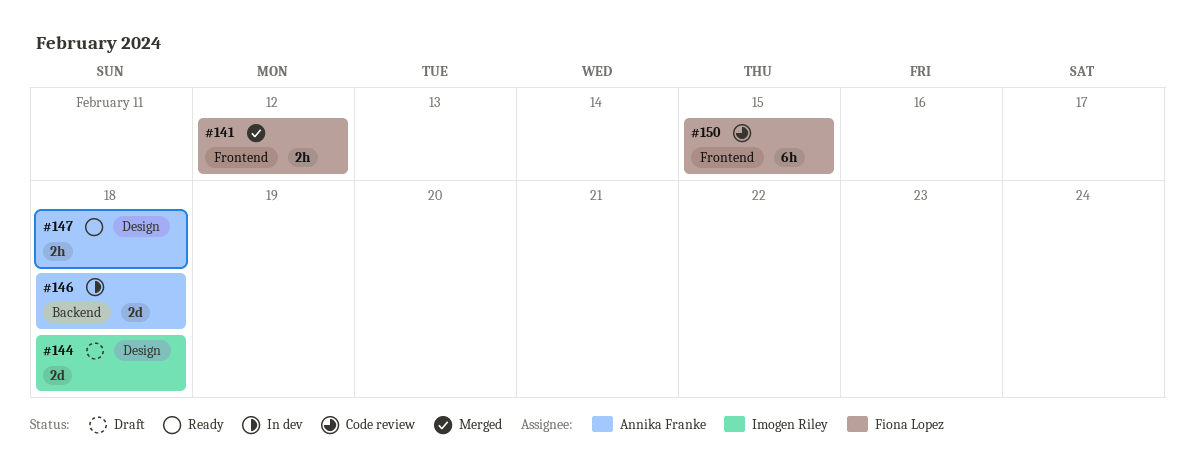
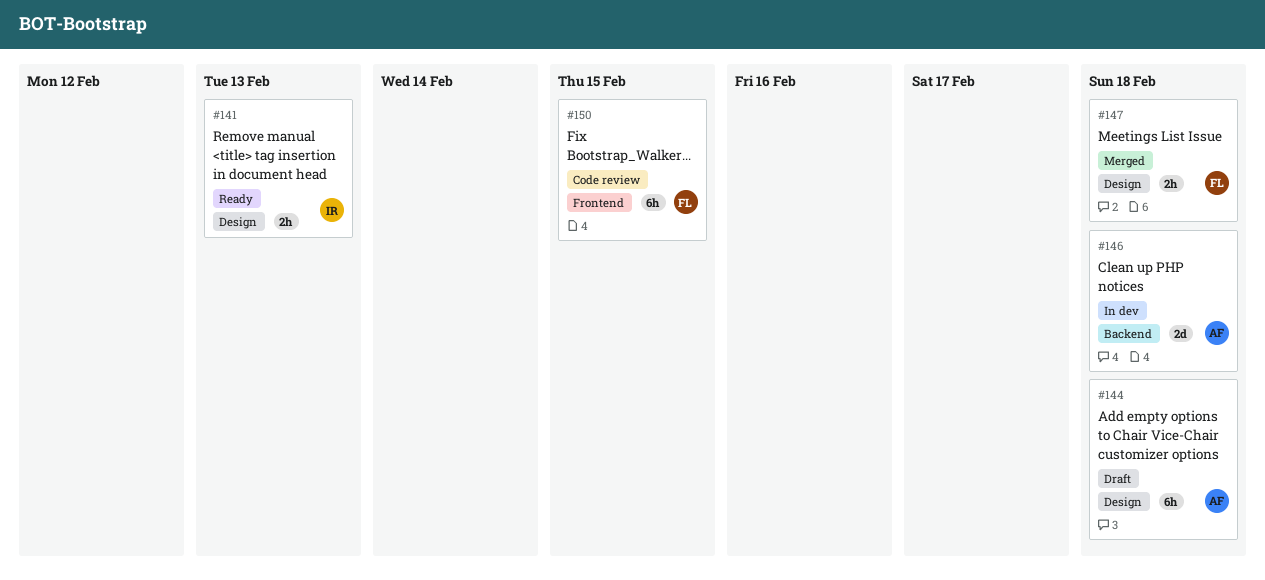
#141, status: Merged -> Ready
#141, owner: Fiona Lopez -> Imogen Riley
#141, label: Frontend -> Design
#141, due: Feb 12 -> Feb 13
#144, owner: Imogen Riley -> Annika Franke
#144, estimate: 2d -> 6h
#147, status: Ready -> Merged
#147, owner: Annika Franke -> Fiona Lopez

